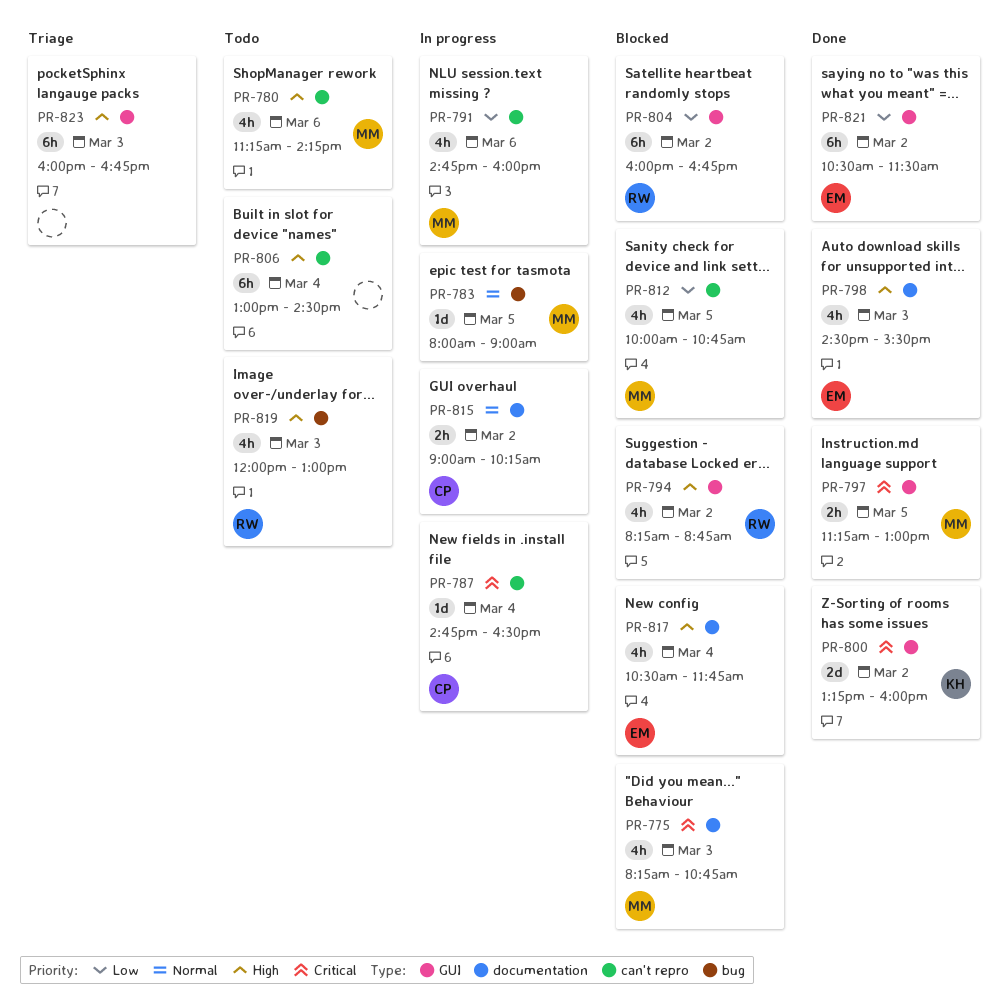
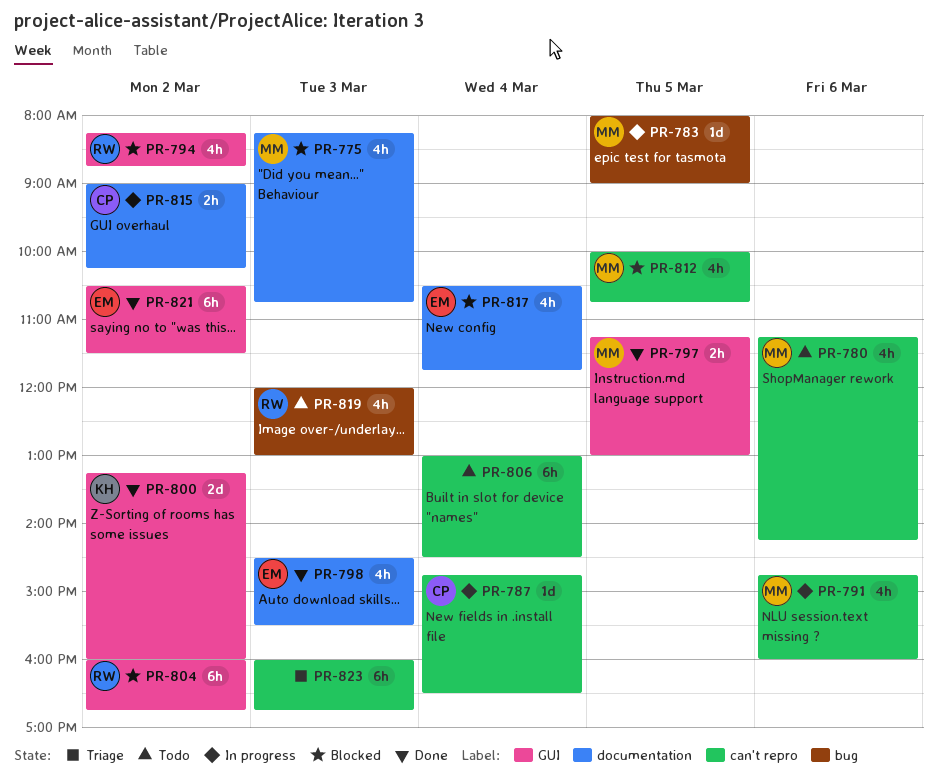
PR-823, label: GUI -> can't repro

